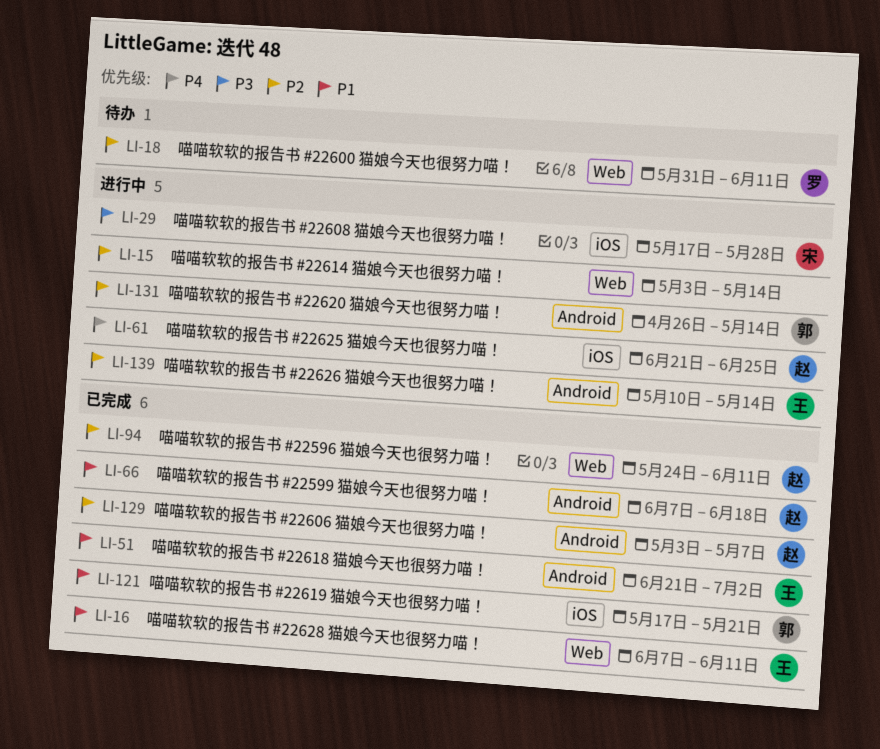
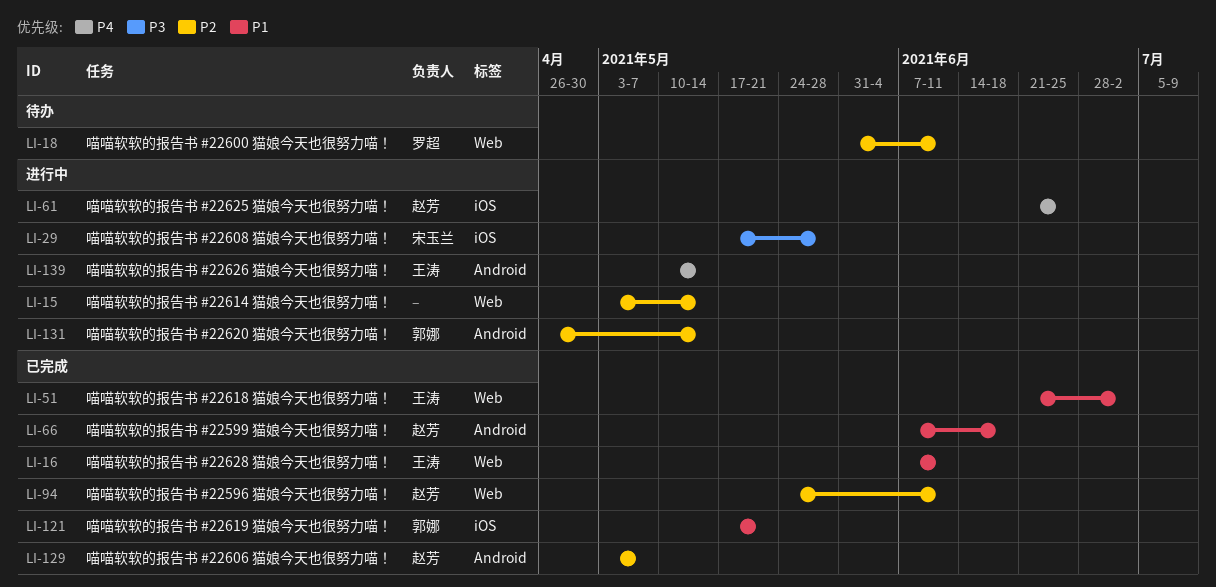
LI-51, label: Android -> Web
LI-139, priority: P2 -> P4

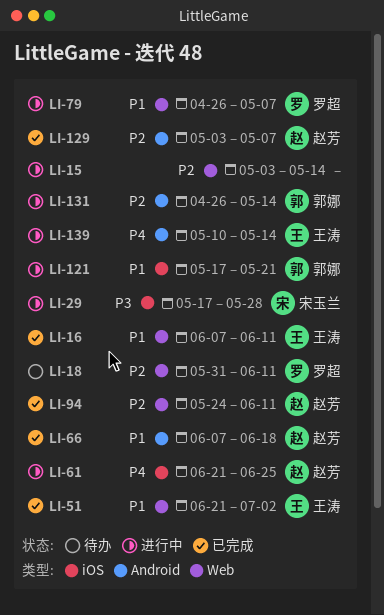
LI-79: none -> present
LI-121, status: 已完成 -> 进行中

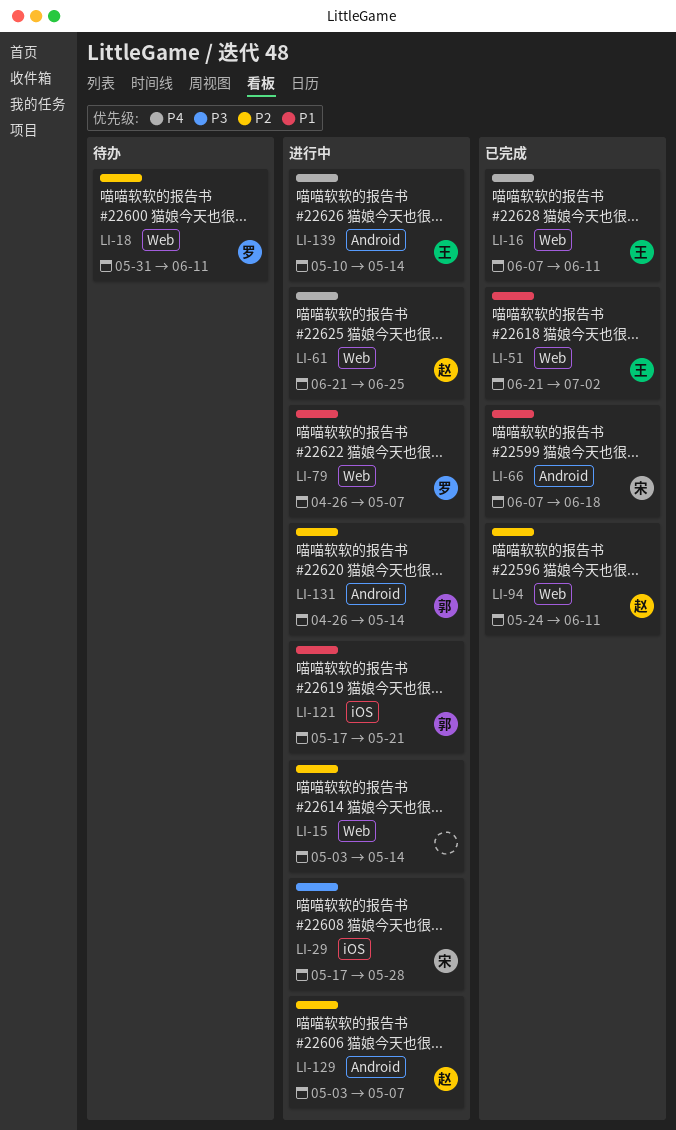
LI-16, priority: P1 -> P4
LI-61, label: iOS -> Web
LI-66, owner: 赵芳 -> 宋玉兰
LI-129, status: 已完成 -> 进行中

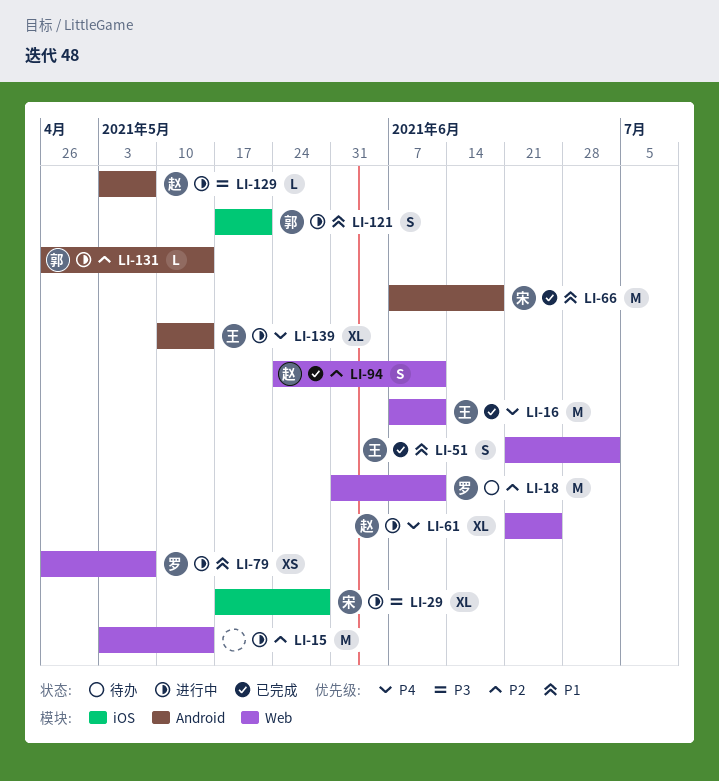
LI-129, priority: P2 -> P3

